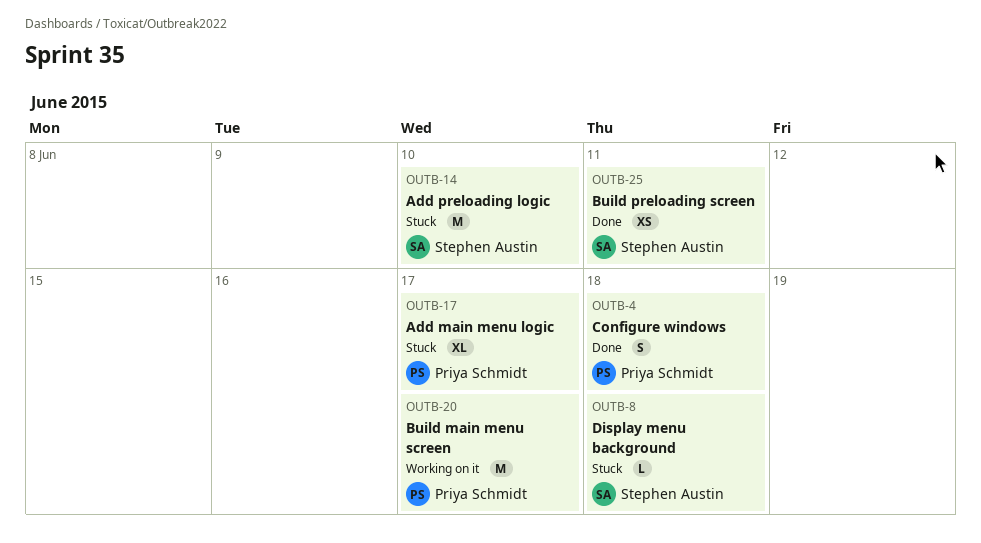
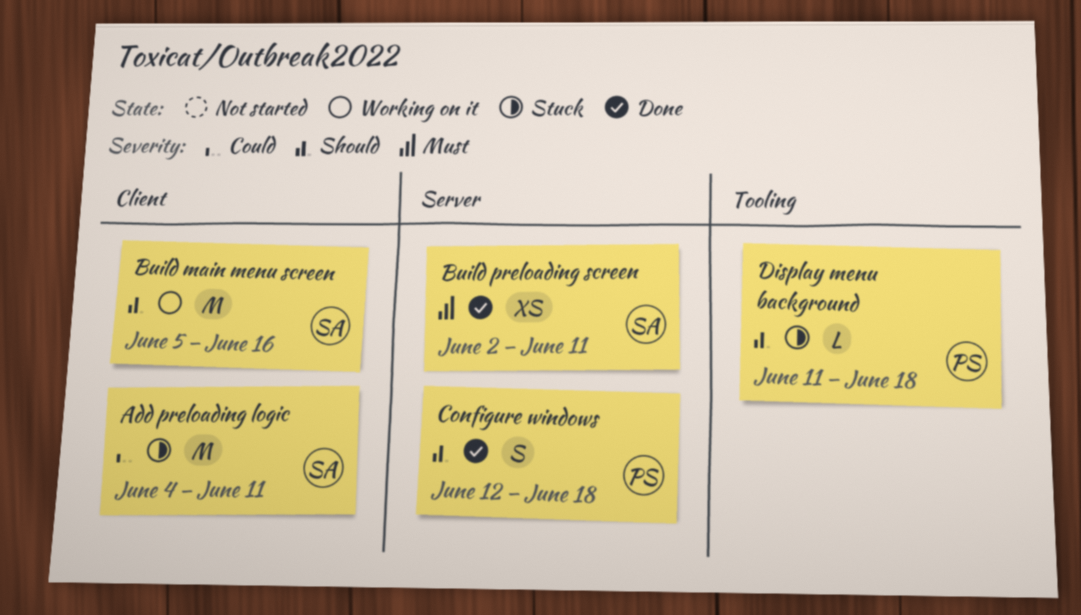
Add main menu logic: present -> none
Add preloading logic, due: Jun 10 -> Jun 11
Build main menu screen, owner: Priya Schmidt -> Stephen Austin
Build main menu screen, due: Jun 17 -> Jun 16
Display menu background, owner: Stephen Austin -> Priya Schmidt

